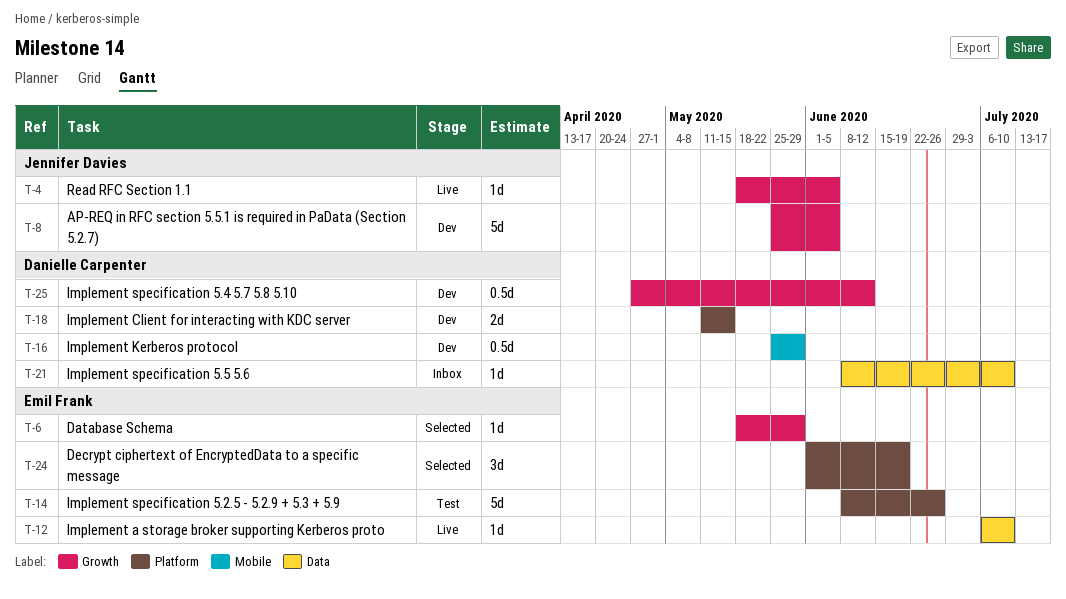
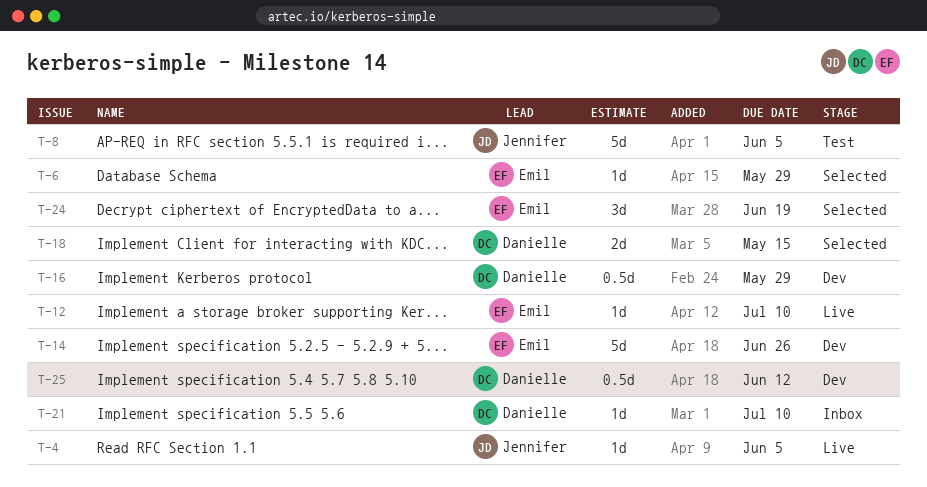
T-8, status: Dev -> Test
T-14, status: Test -> Dev
T-18, status: Dev -> Selected

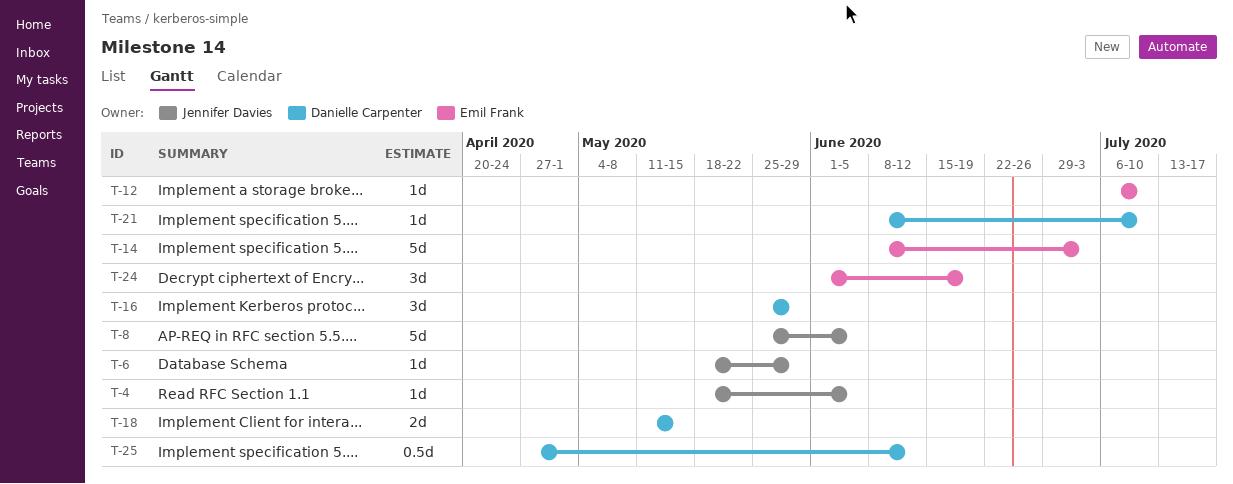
T-6, owner: Emil Frank -> Jennifer Davies
T-14, due: Jun 26 -> Jul 3
T-16, estimate: 0.5d -> 3d

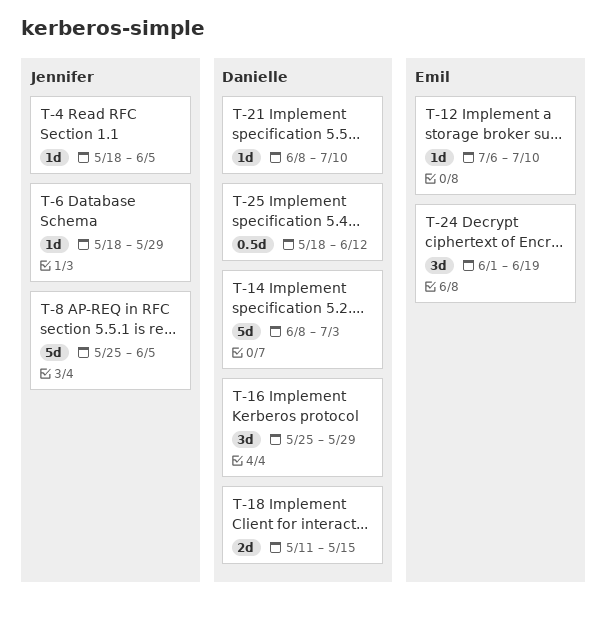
T-14, owner: Emil Frank -> Danielle Carpenter
T-25, start: Apr 27 -> May 18

